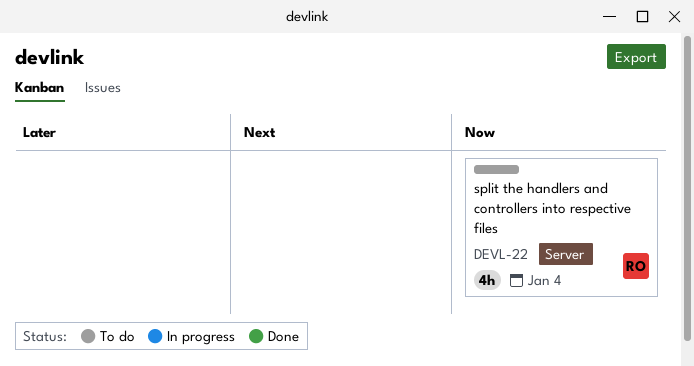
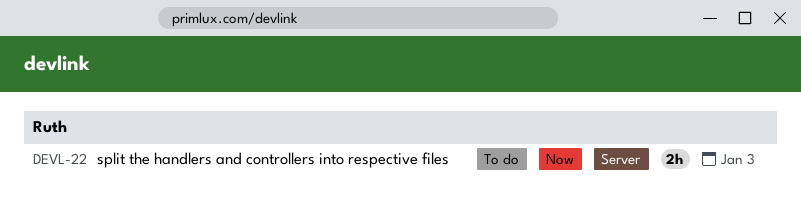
DEVL-22, estimate: 4h -> 2h
DEVL-22, due: Jan 4 -> Jan 3

